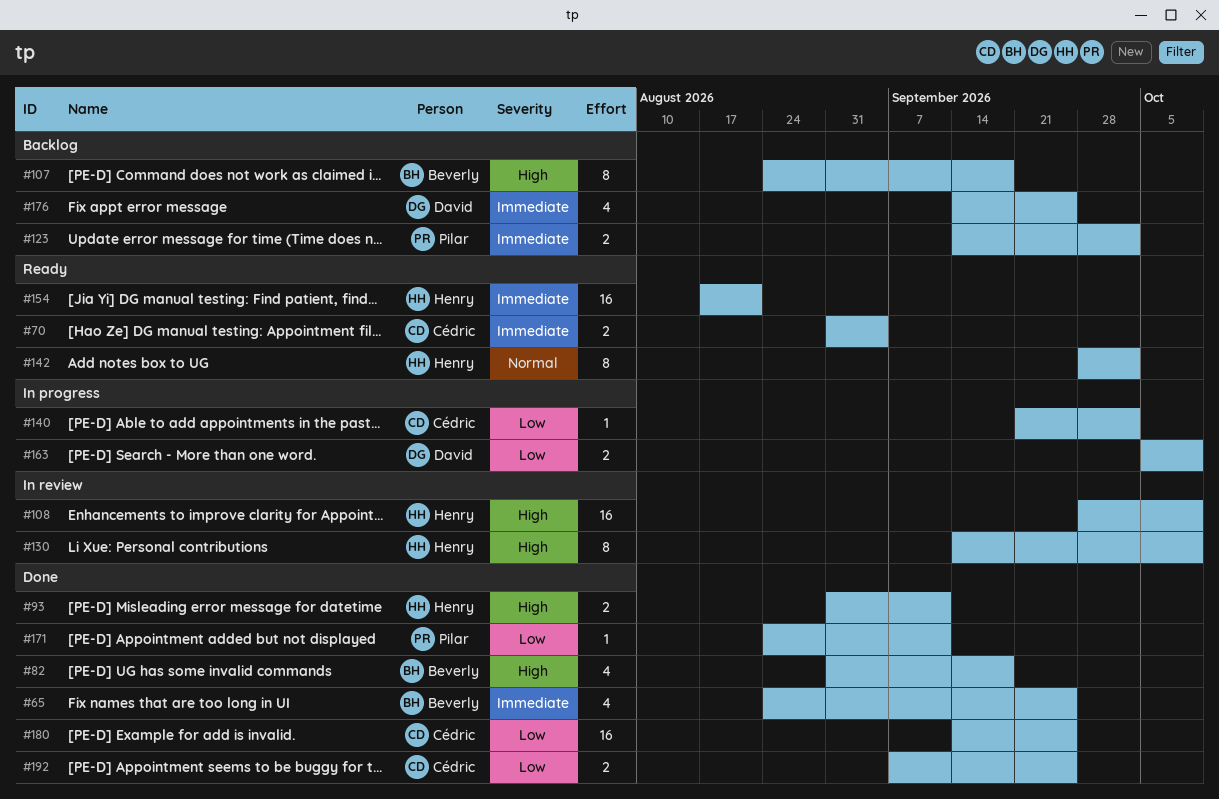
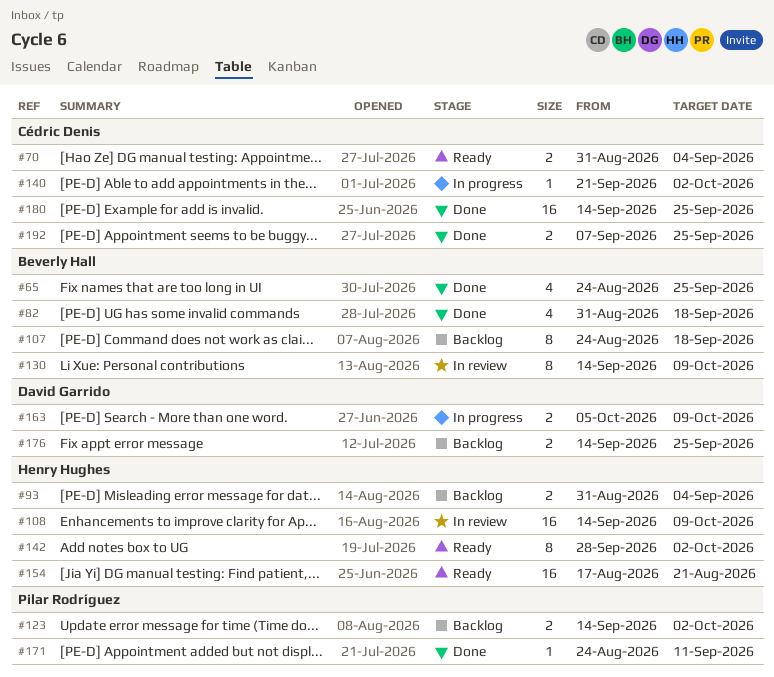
#93, status: Done -> Backlog
#93, due: Sep 11 -> Sep 4
#108, start: Sep 28 -> Sep 14
#130, owner: Henry Hughes -> Beverly Hall
#176, estimate: 4 -> 2

